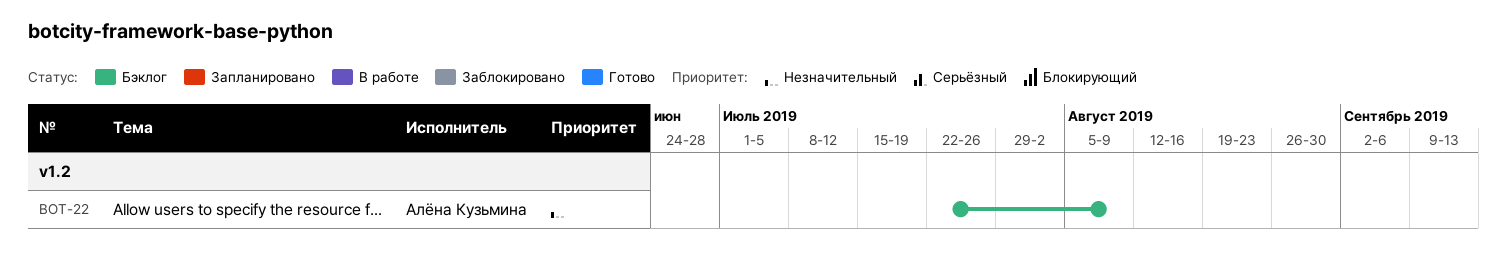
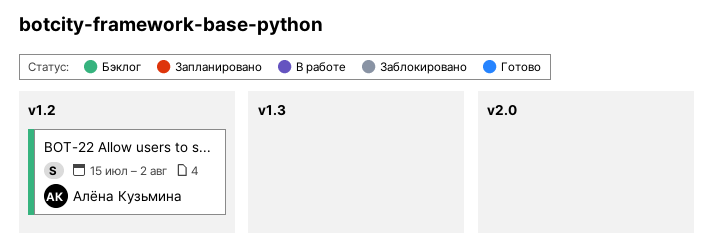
BOT-22, start: Jul 22 -> Jul 15
BOT-22, due: Aug 9 -> Aug 2

